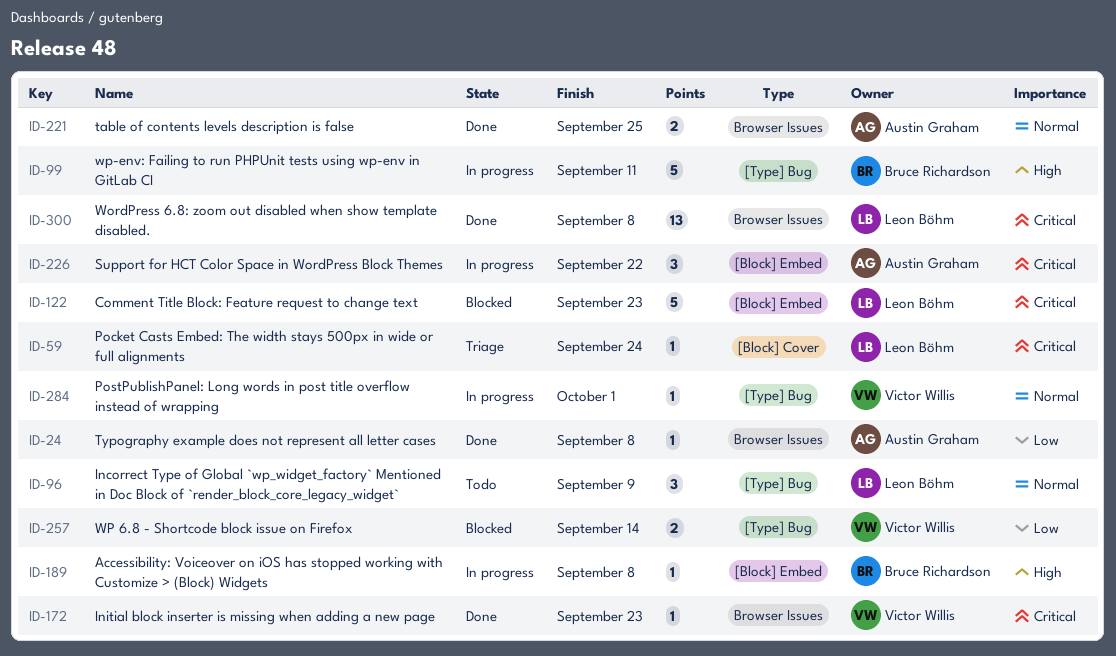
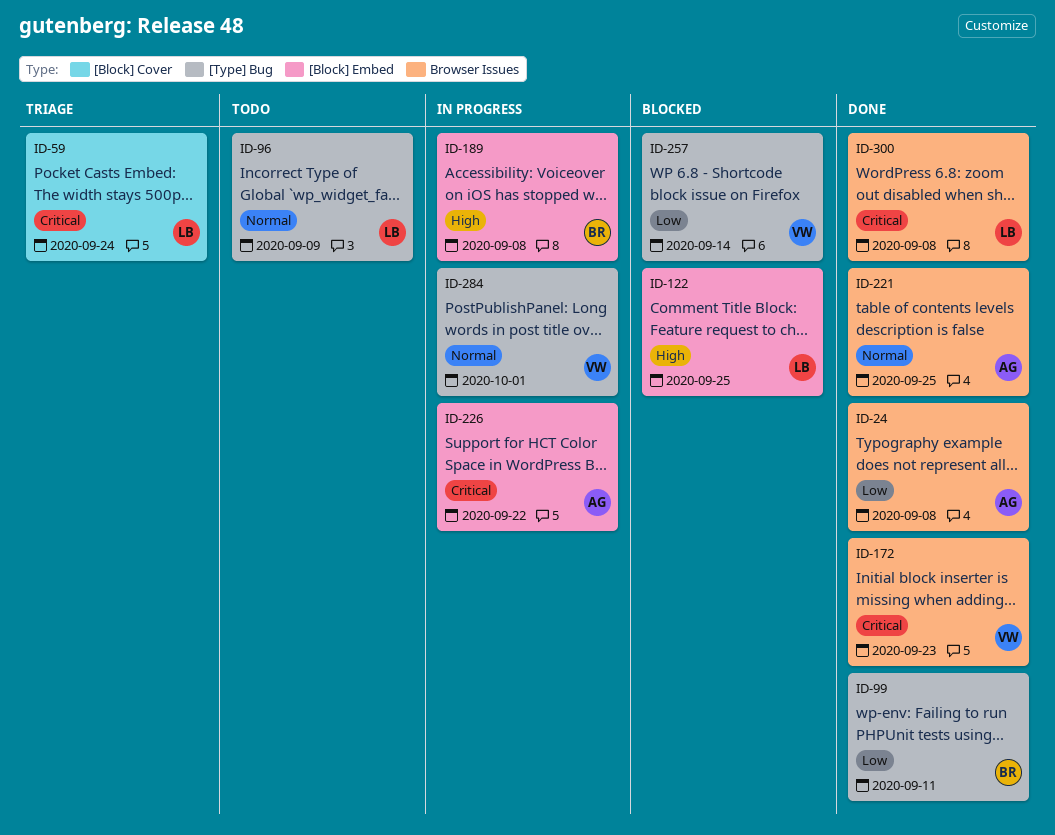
ID-99, status: In progress -> Done
ID-99, priority: High -> Low
ID-122, priority: Critical -> High
ID-122, due: Sep 23 -> Sep 25

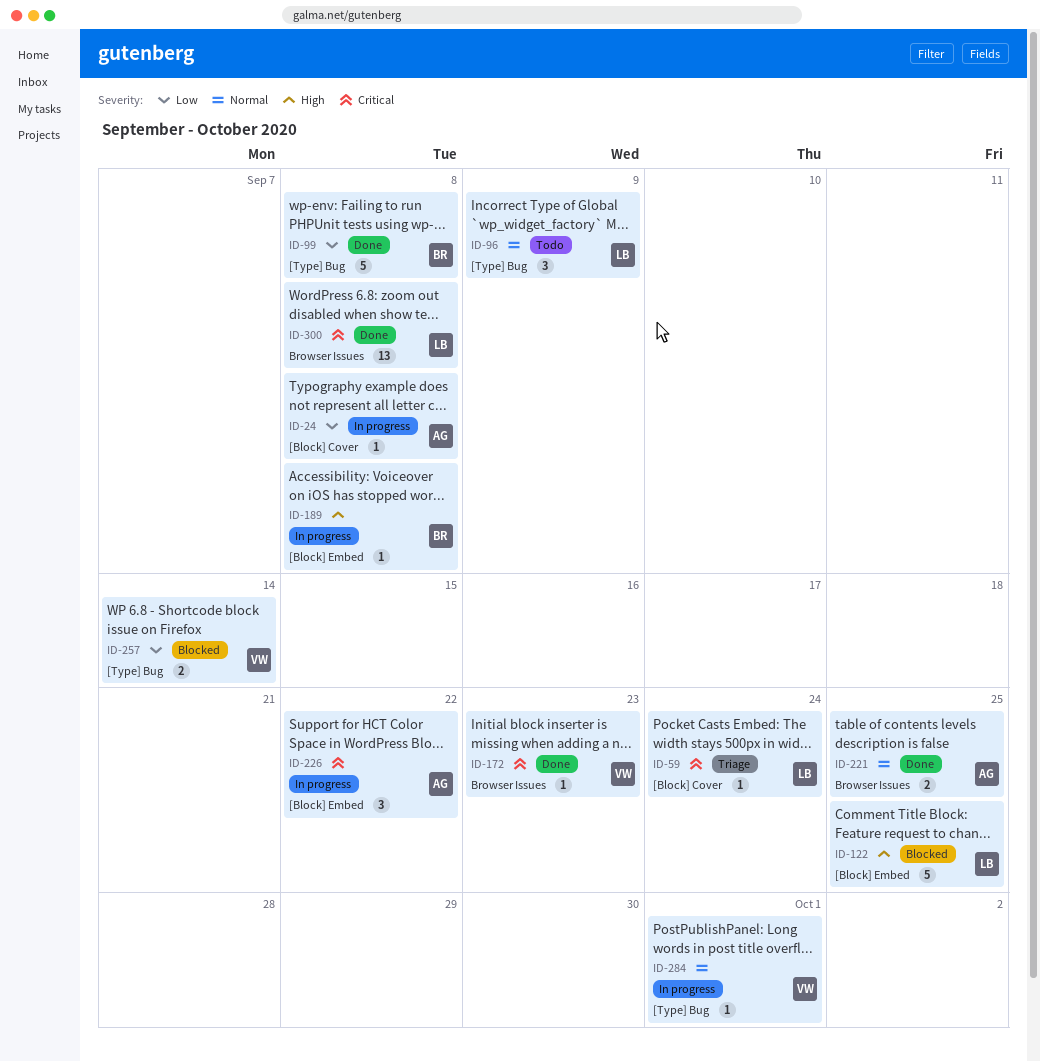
ID-24, status: Done -> In progress
ID-24, label: Browser Issues -> [Block] Cover
ID-99, due: Sep 11 -> Sep 8

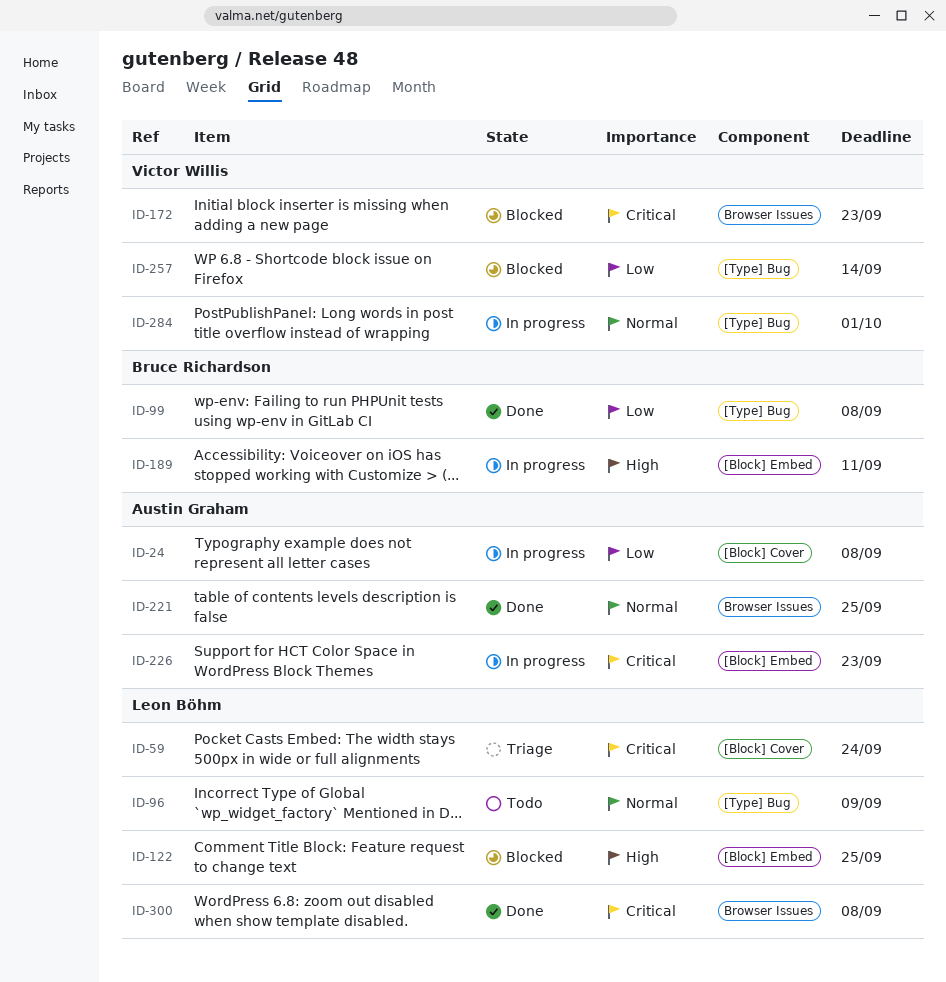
ID-172, status: Done -> Blocked
ID-189, due: Sep 8 -> Sep 11
ID-226, due: Sep 22 -> Sep 23

